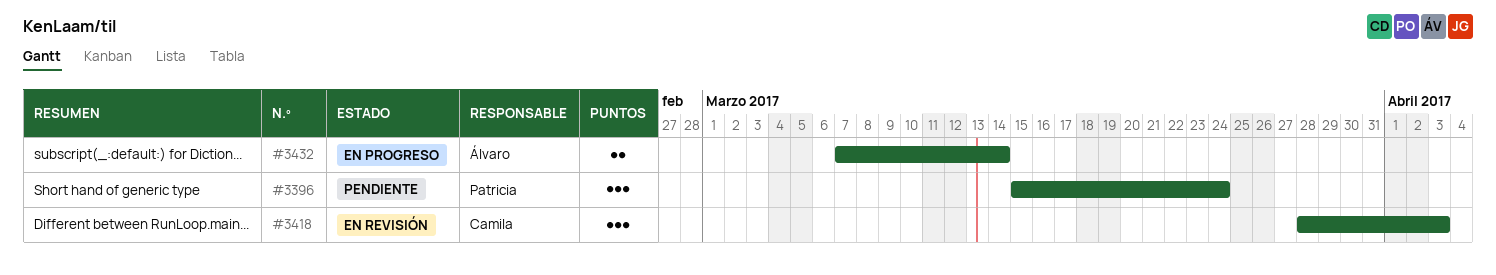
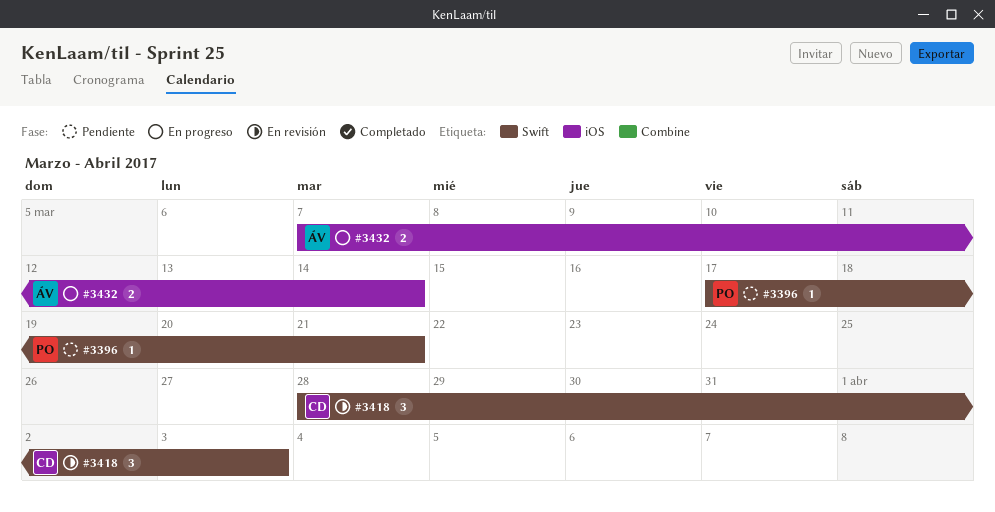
#3396, estimate: 3 -> 1
#3396, start: Mar 15 -> Mar 17
#3396, due: Mar 24 -> Mar 21

